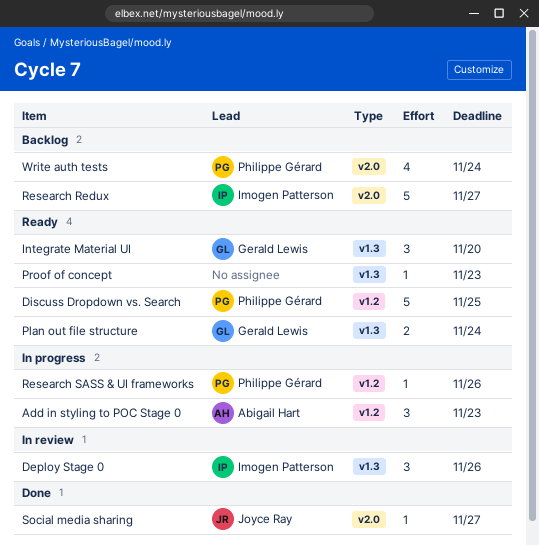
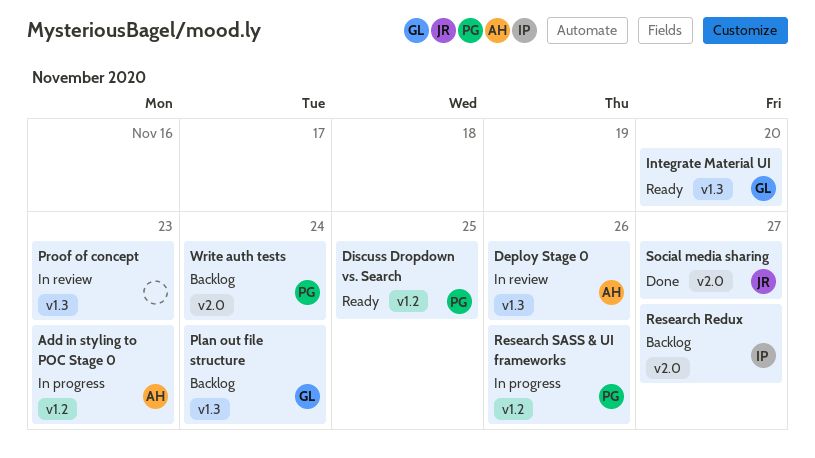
Deploy Stage 0, owner: Imogen Patterson -> Abigail Hart
Plan out file structure, status: Ready -> Backlog
Proof of concept, status: Ready -> In review

